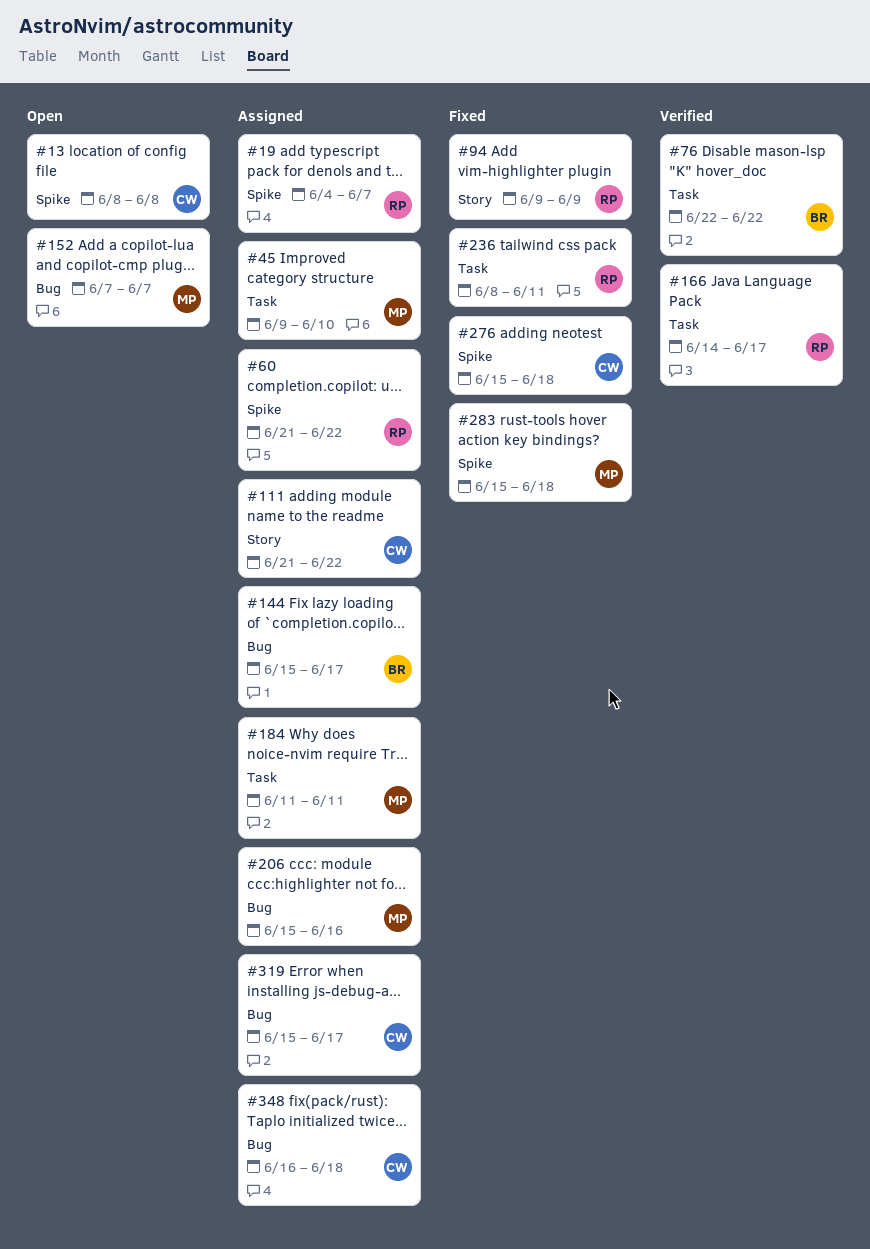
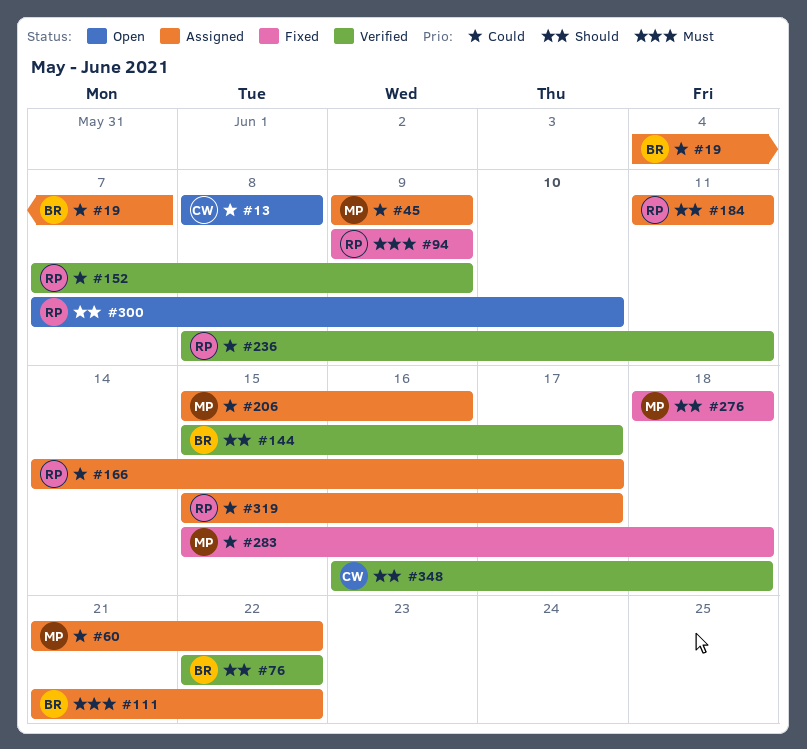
#19, owner: RP -> BR
#45, due: Jun 10 -> Jun 9
#60, owner: RP -> MP
#111, owner: CW -> BR
#144, status: Assigned -> Verified
#152, status: Open -> Verified
#152, owner: MP -> RP
#152, due: Jun 7 -> Jun 9
#166, status: Verified -> Assigned
#184, owner: MP -> RP
#236, status: Fixed -> Verified
#276, owner: CW -> MP
#276, start: Jun 15 -> Jun 18
#300: none -> present
#319, owner: CW -> RP
#348, status: Assigned -> Verified

